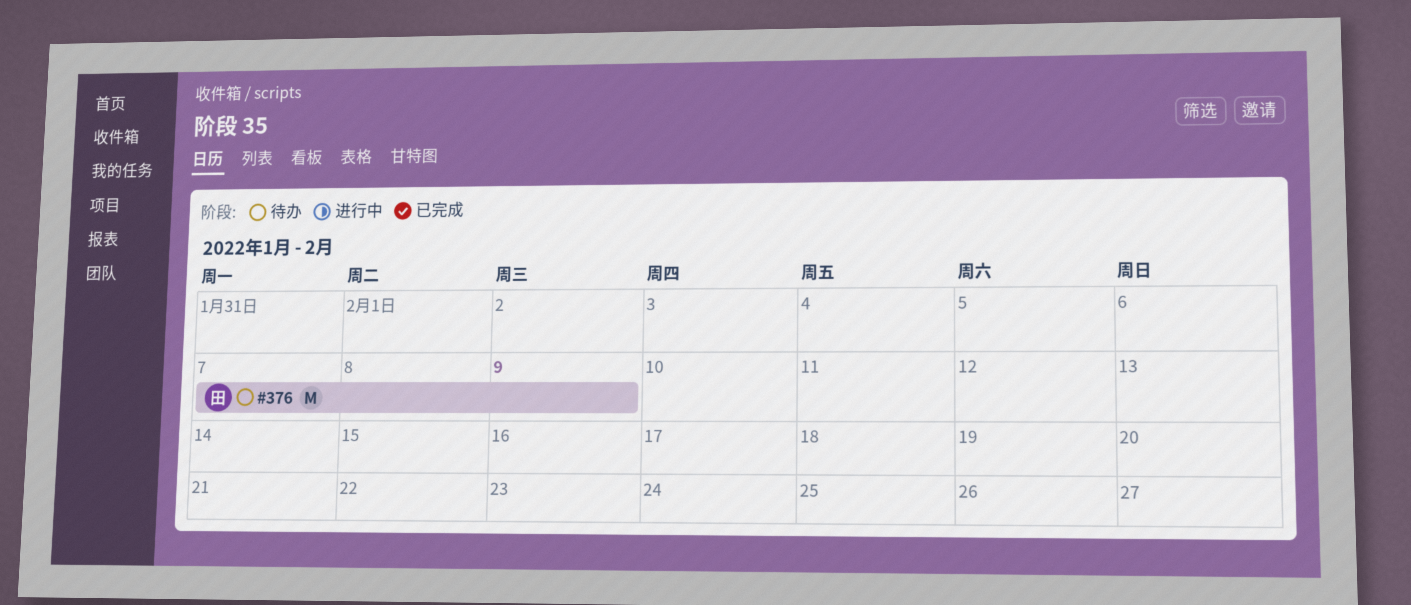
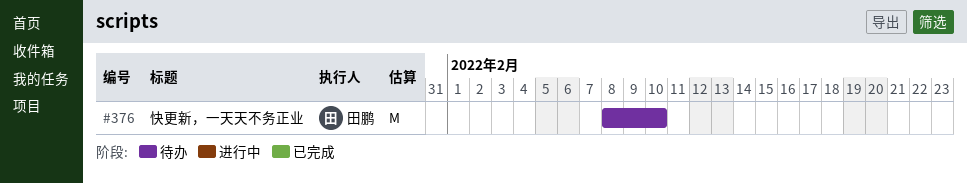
#376, start: Feb 7 -> Feb 8
#376, due: Feb 9 -> Feb 10

